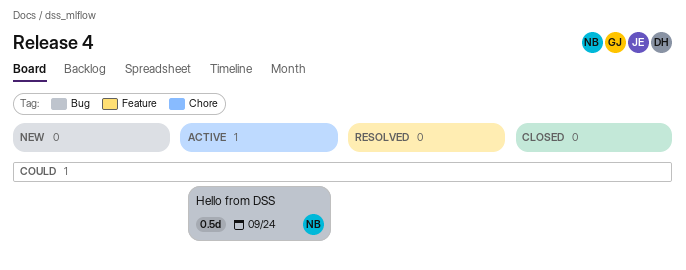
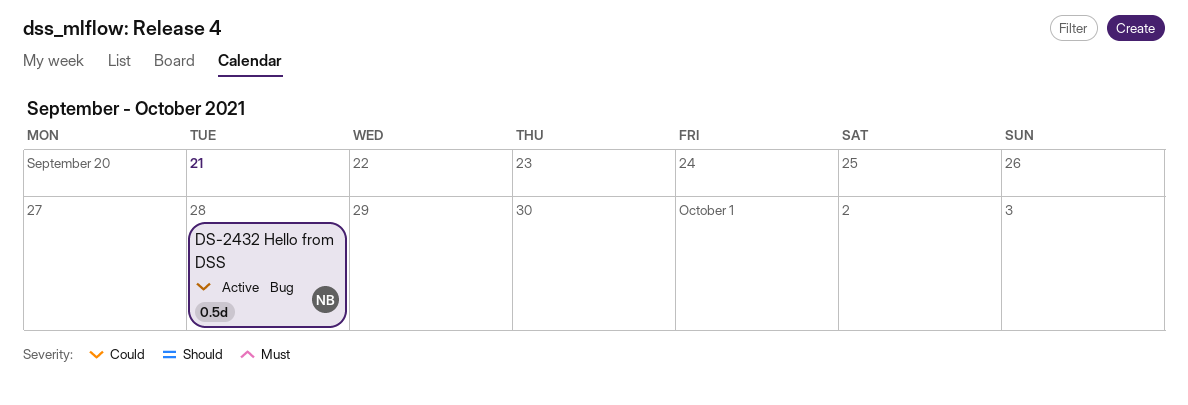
Hello from DSS, due: Sep 24 -> Sep 28

